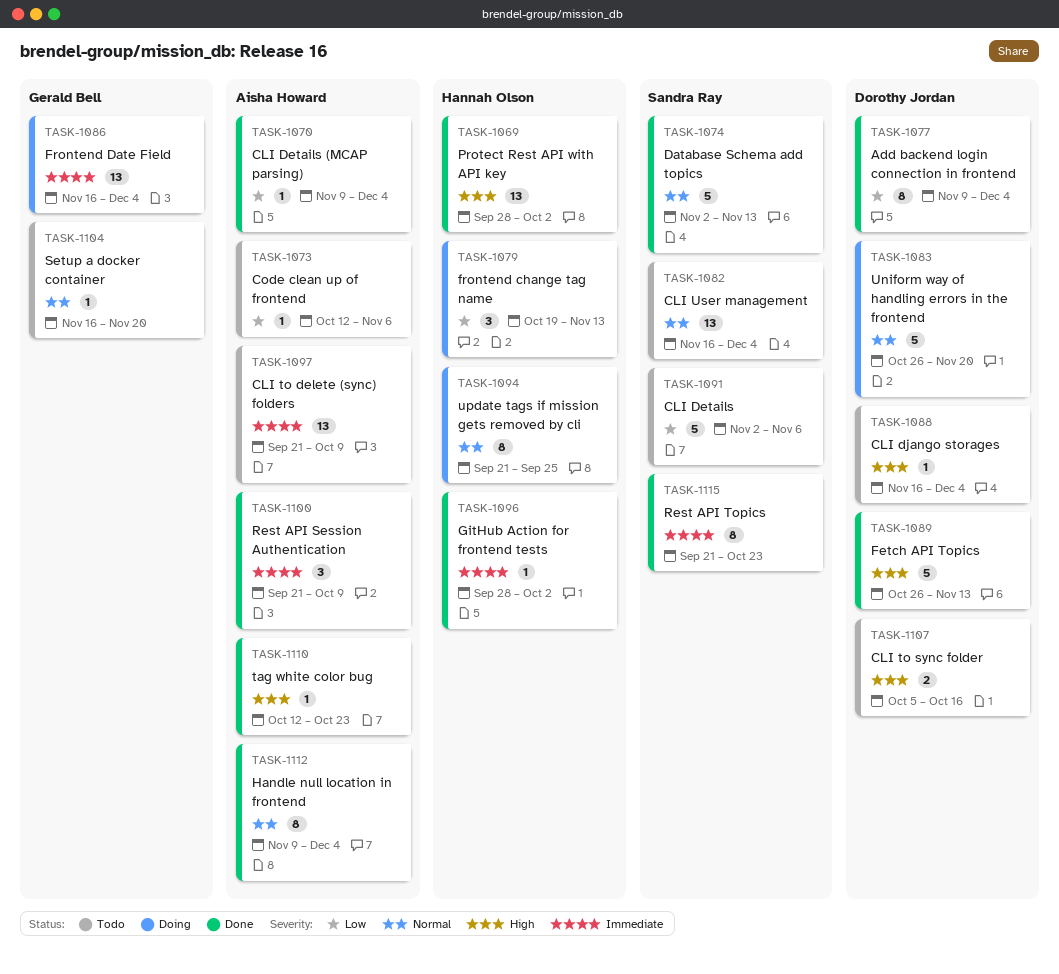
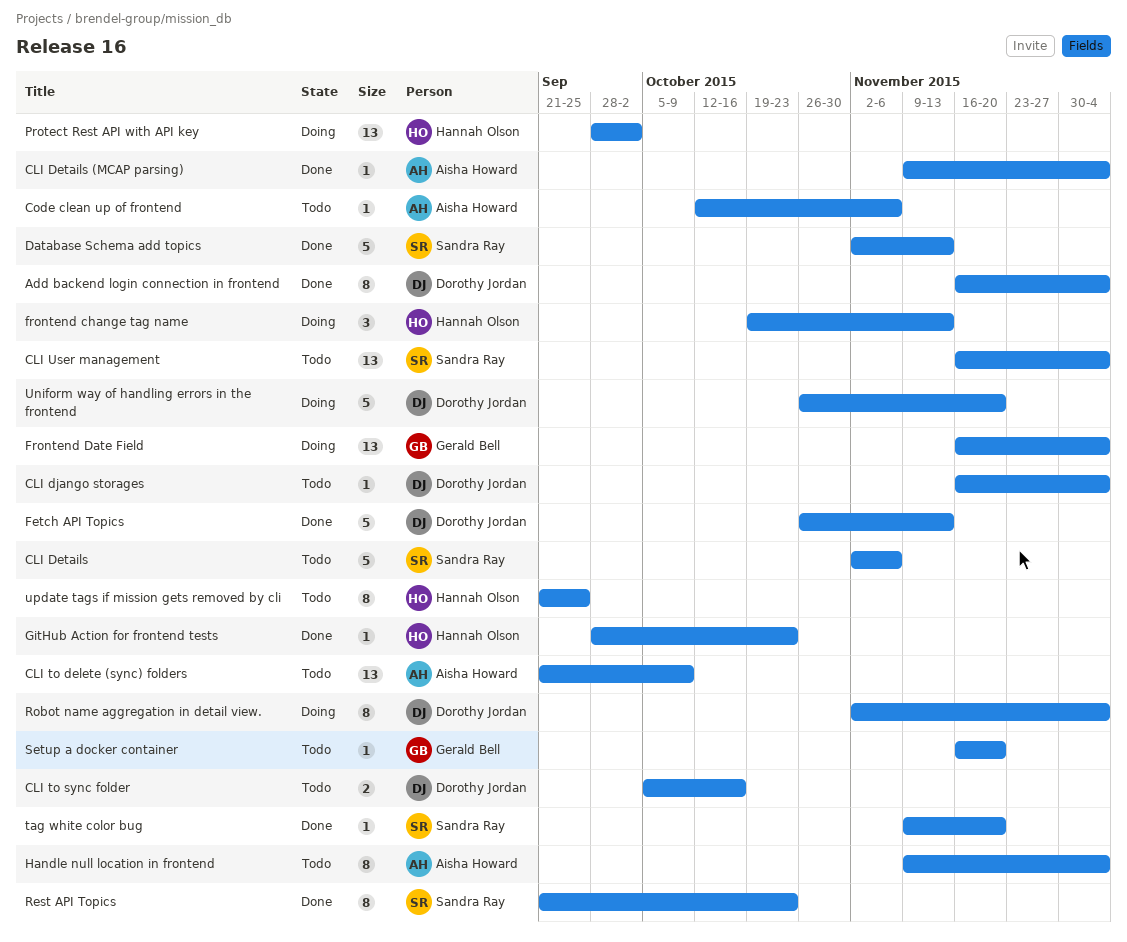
Add backend login connection in frontend, start: Nov 9 -> Nov 16
GitHub Action for frontend tests, due: Oct 2 -> Oct 23
Handle null location in frontend, status: Done -> Todo
Protect Rest API with API key, status: Done -> Doing
Rest API Session Authentication: present -> none
Robot name aggregation in detail view.: none -> present
tag white color bug, owner: Aisha Howard -> Sandra Ray
tag white color bug, start: Oct 12 -> Nov 9
tag white color bug, due: Oct 23 -> Nov 20
update tags if mission gets removed by cli, status: Doing -> Todo

